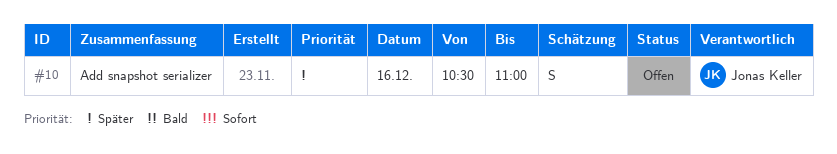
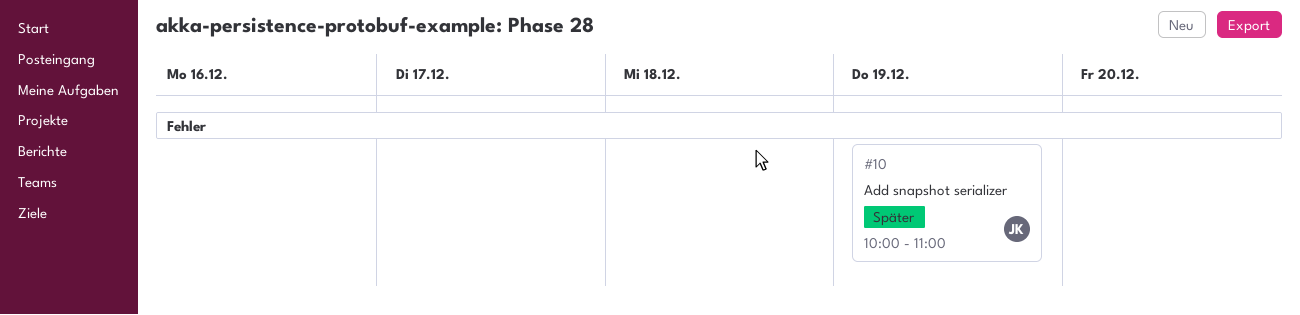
#10, day: Dec 16 -> Dec 19
#10, begins: 10:30 -> 10:00

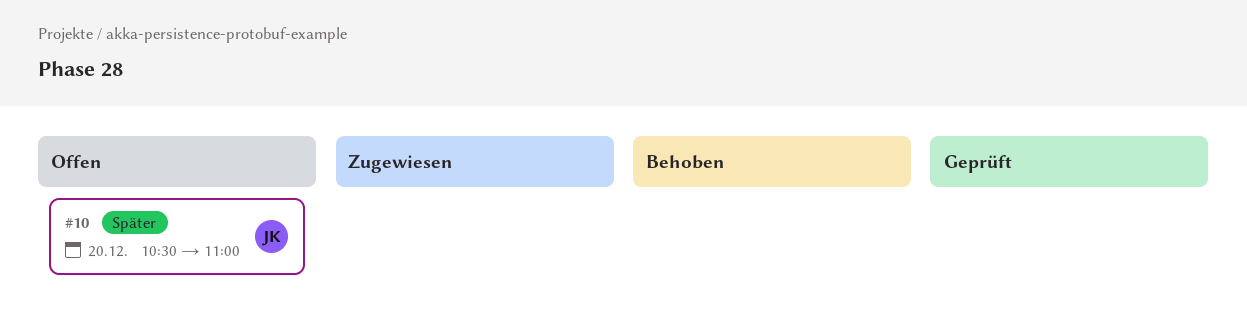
#10, day: Dec 19 -> Dec 20
#10, begins: 10:00 -> 10:30

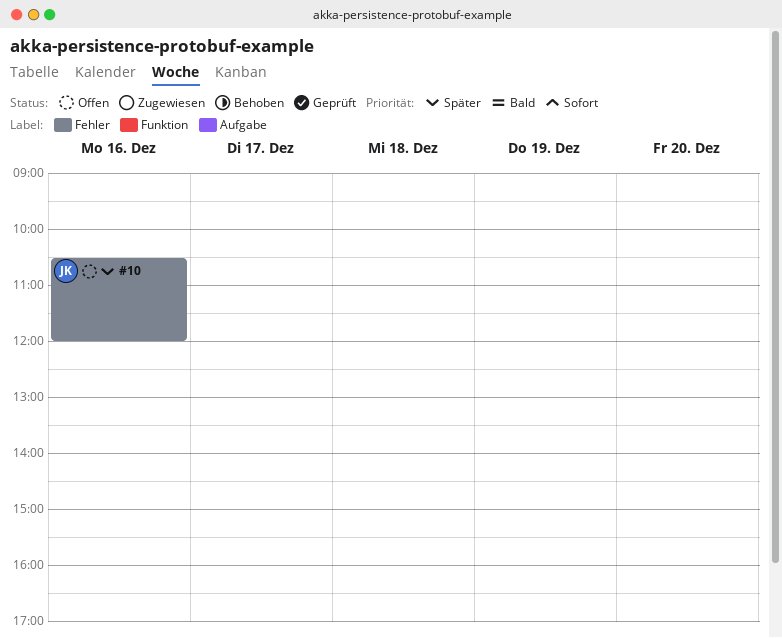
#10, day: Dec 20 -> Dec 16
#10, ends: 11:00 -> 12:00

